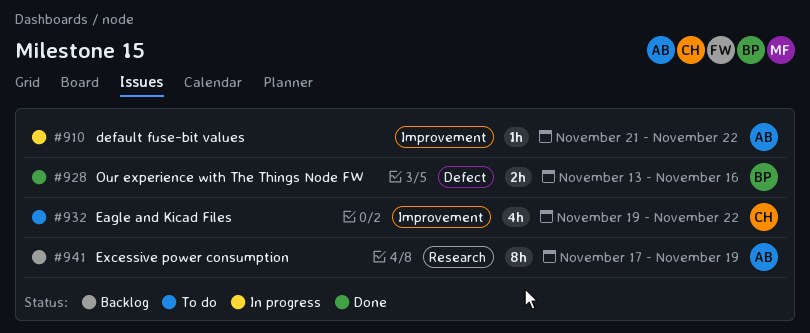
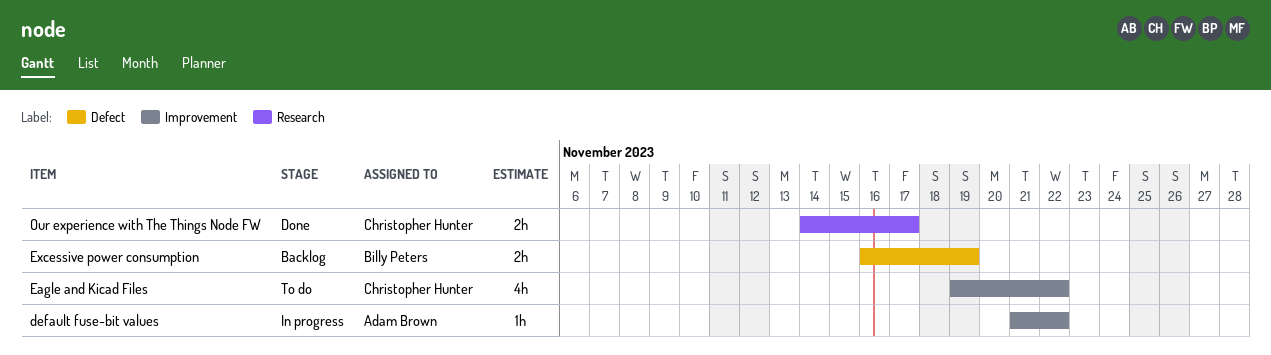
Excessive power consumption, owner: Adam Brown -> Billy Peters
Excessive power consumption, label: Research -> Defect
Excessive power consumption, estimate: 8h -> 2h
Excessive power consumption, start: Nov 17 -> Nov 16
Our experience with The Things Node FW, owner: Billy Peters -> Christopher Hunter
Our experience with The Things Node FW, label: Defect -> Research
Our experience with The Things Node FW, start: Nov 13 -> Nov 14
Our experience with The Things Node FW, due: Nov 16 -> Nov 17

